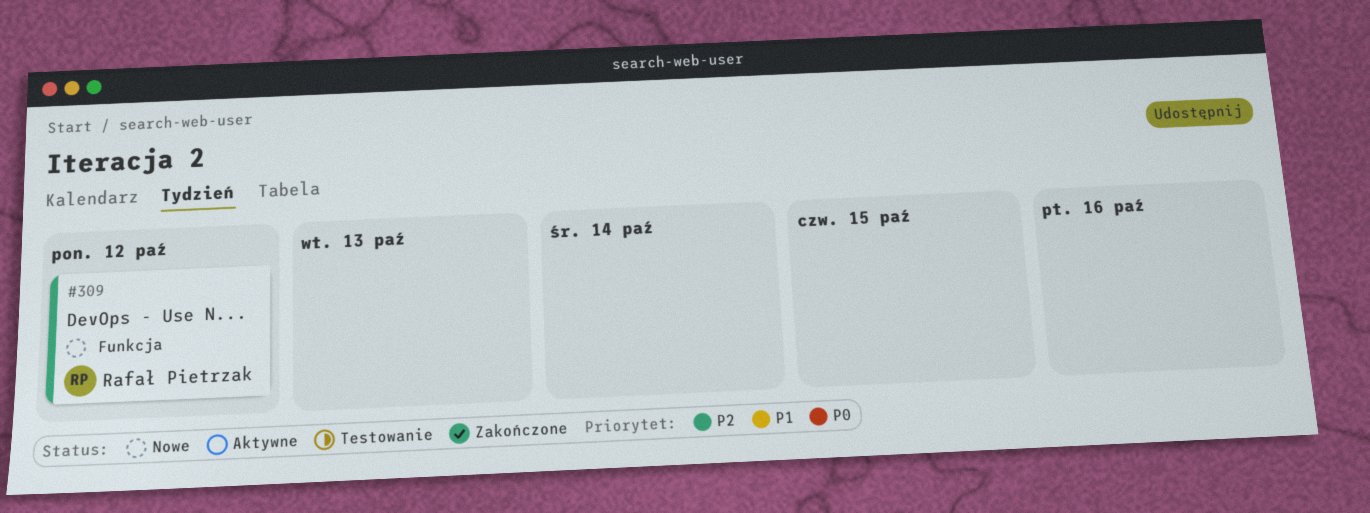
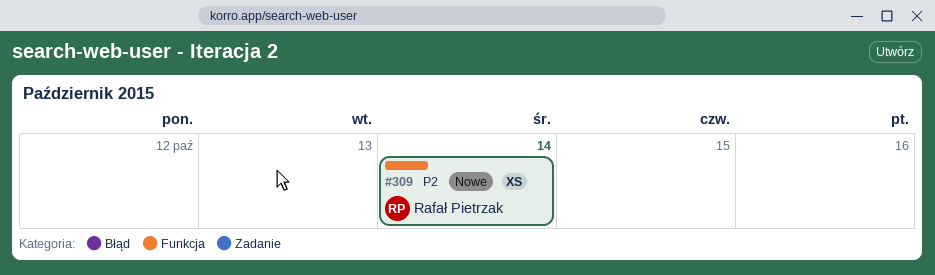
#309, due: Oct 12 -> Oct 14

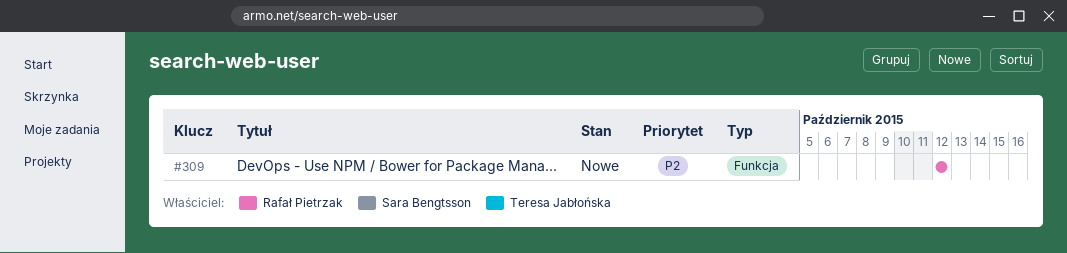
#309, due: Oct 14 -> Oct 12

